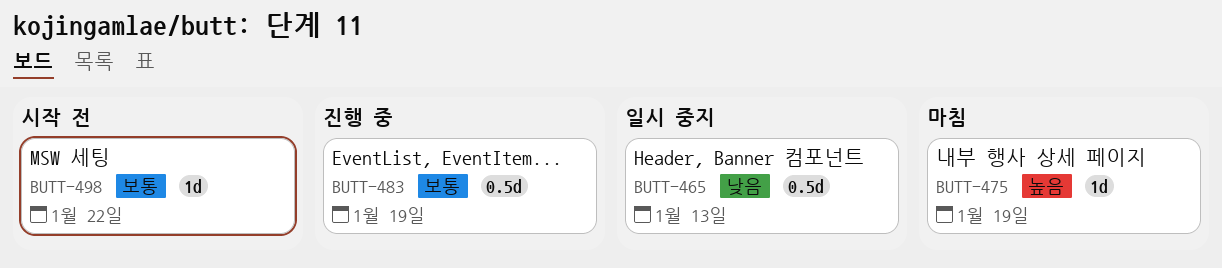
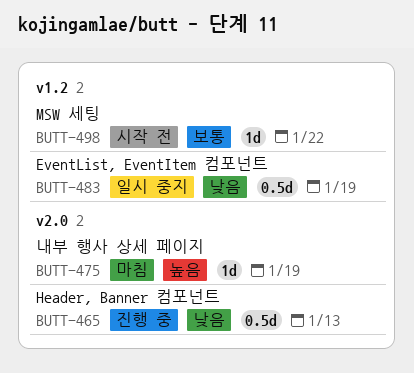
BUTT-465, status: 일시 중지 -> 진행 중
BUTT-483, status: 진행 중 -> 일시 중지
BUTT-483, priority: 보통 -> 낮음

